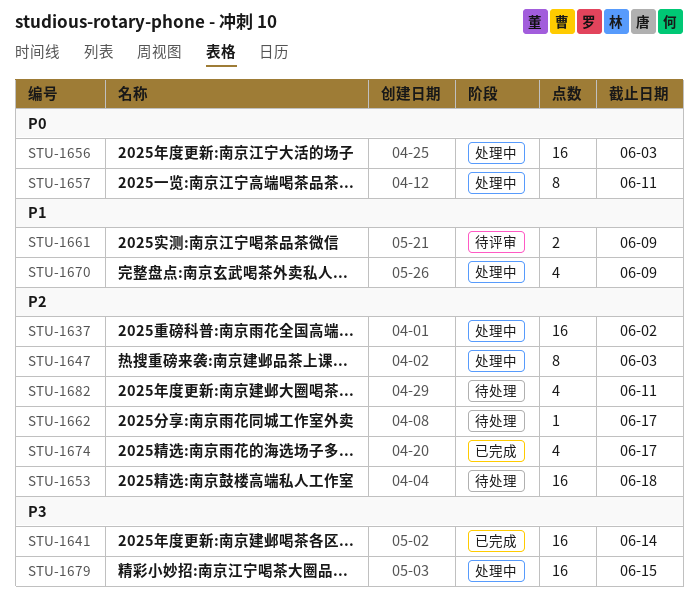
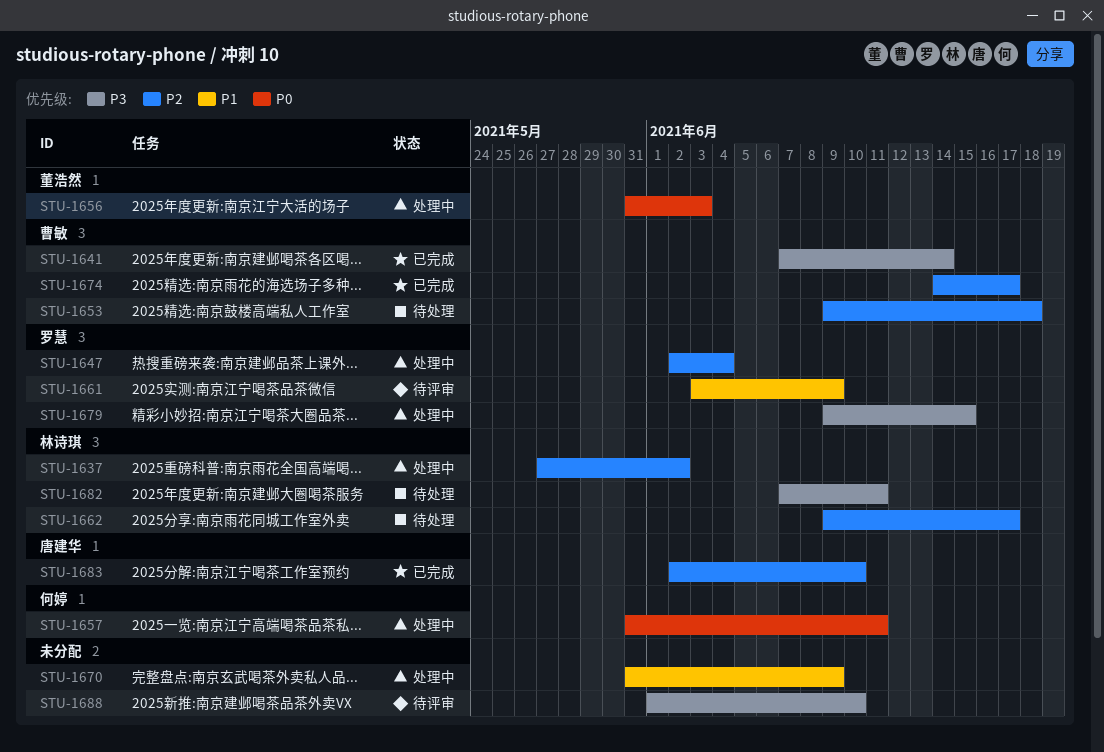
STU-1647, due: Jun 3 -> Jun 4
STU-1682, priority: P2 -> P3
STU-1683: none -> present
STU-1688: none -> present

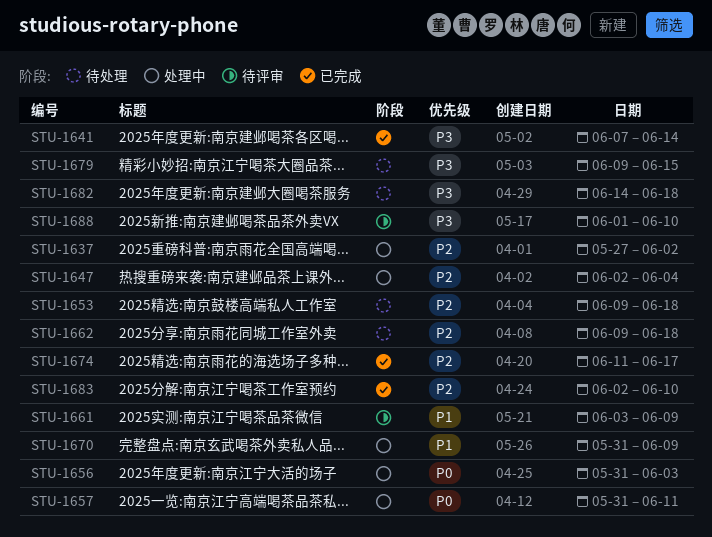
STU-1662, due: Jun 17 -> Jun 18
STU-1674, start: Jun 14 -> Jun 11
STU-1679, status: 处理中 -> 待处理
STU-1682, start: Jun 7 -> Jun 14
STU-1682, due: Jun 11 -> Jun 18

